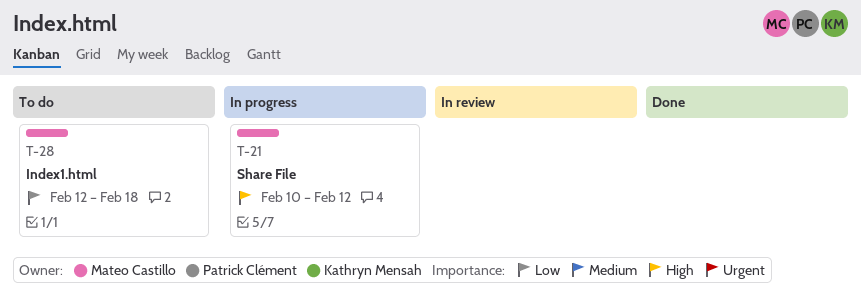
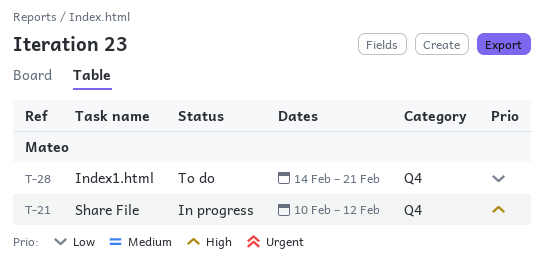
T-28, start: Feb 12 -> Feb 14
T-28, due: Feb 18 -> Feb 21

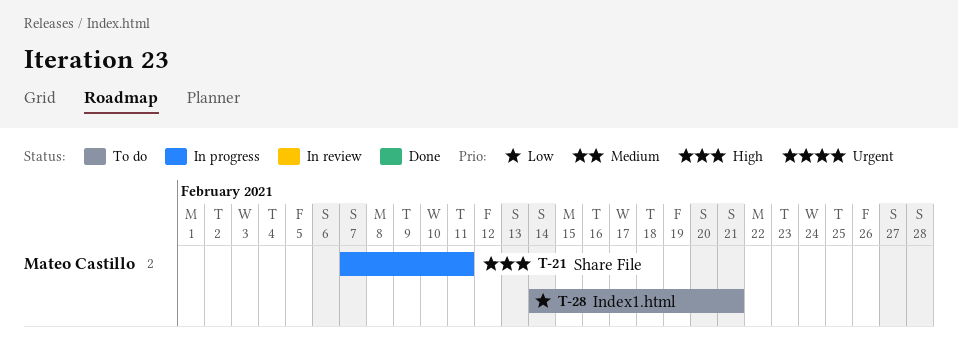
T-21, start: Feb 10 -> Feb 7
T-21, due: Feb 12 -> Feb 11

